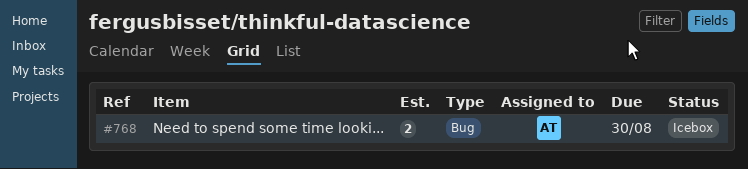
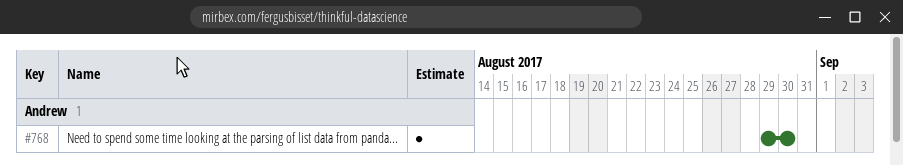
#768, estimate: 2 -> 1

